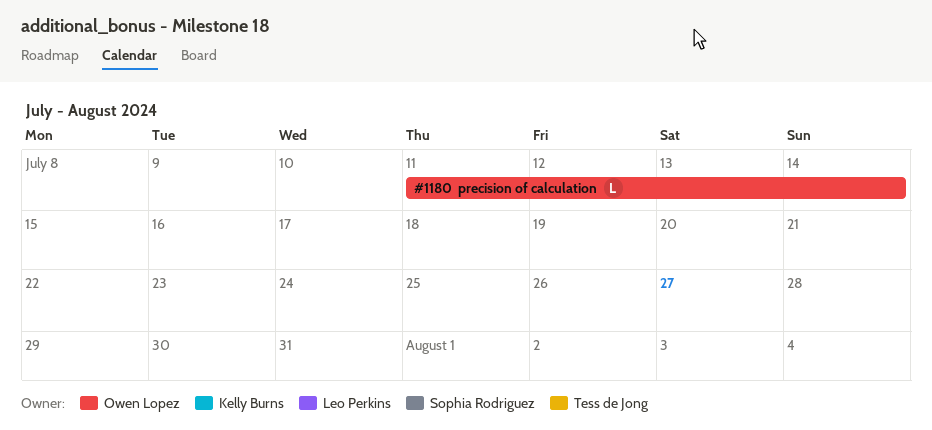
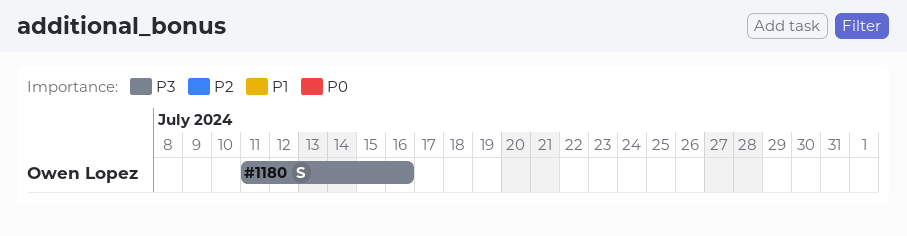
#1180, estimate: L -> S
#1180, due: Jul 14 -> Jul 16

